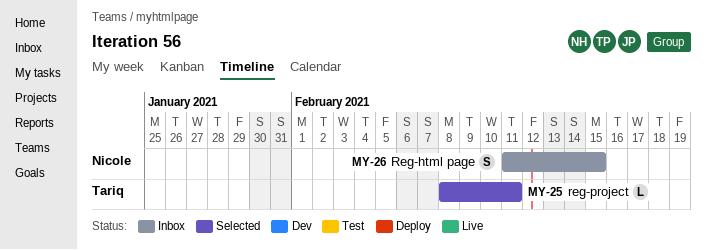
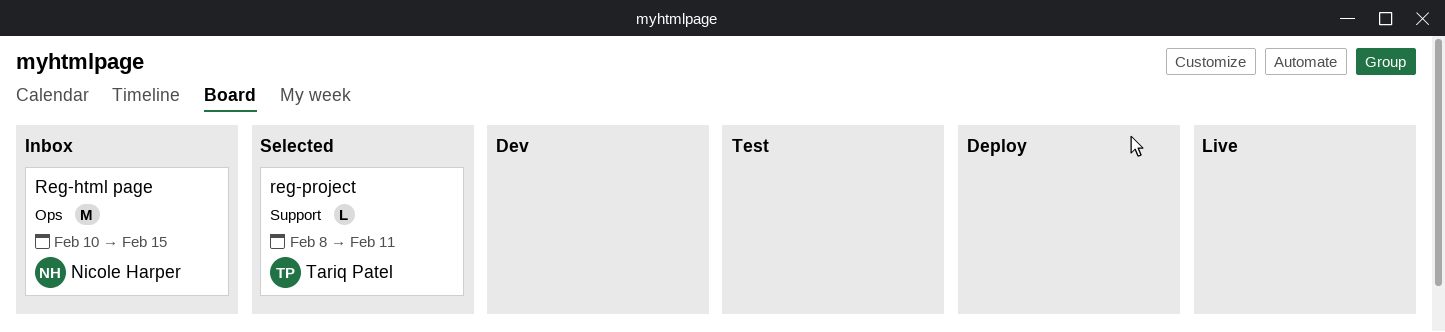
Reg-html page, estimate: S -> M
Reg-html page, start: Feb 11 -> Feb 10

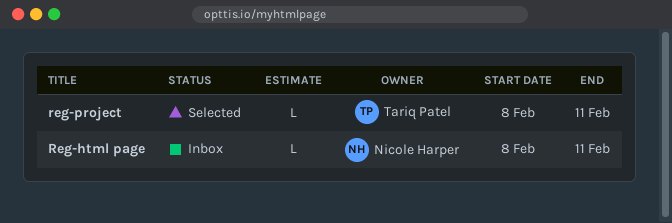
Reg-html page, estimate: M -> L
Reg-html page, start: Feb 10 -> Feb 8
Reg-html page, due: Feb 15 -> Feb 11

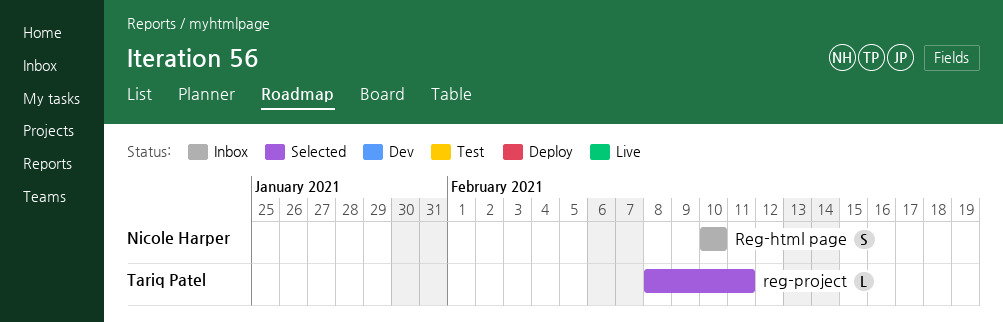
Reg-html page, estimate: L -> S
Reg-html page, start: Feb 8 -> Feb 10
Reg-html page, due: Feb 11 -> Feb 10

